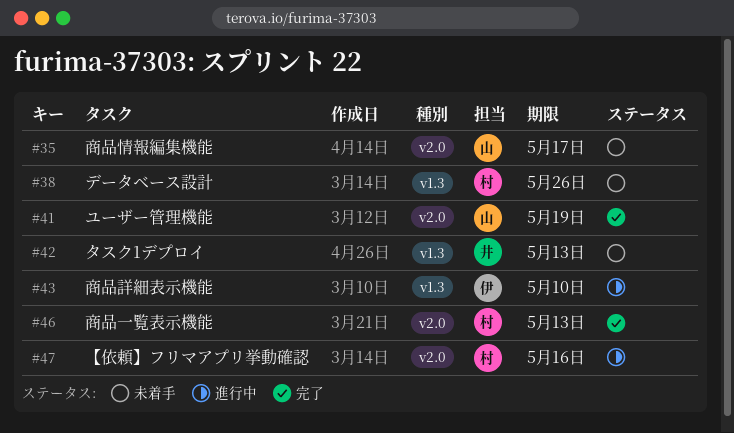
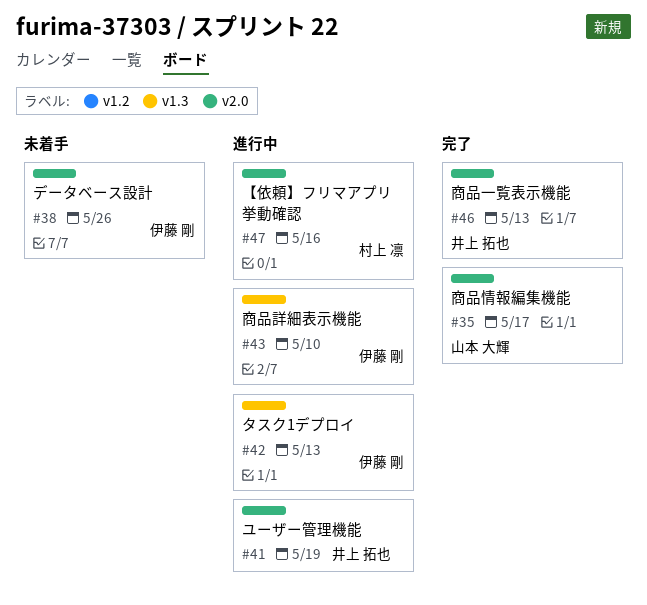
#35, status: 未着手 -> 完了
#38, owner: 村上 凛 -> 伊藤 剛
#38, label: v1.3 -> v2.0
#41, status: 完了 -> 進行中
#41, owner: 山本 大輝 -> 井上 拓也
#42, status: 未着手 -> 進行中
#42, owner: 井上 拓也 -> 伊藤 剛
#46, owner: 村上 凛 -> 井上 拓也

